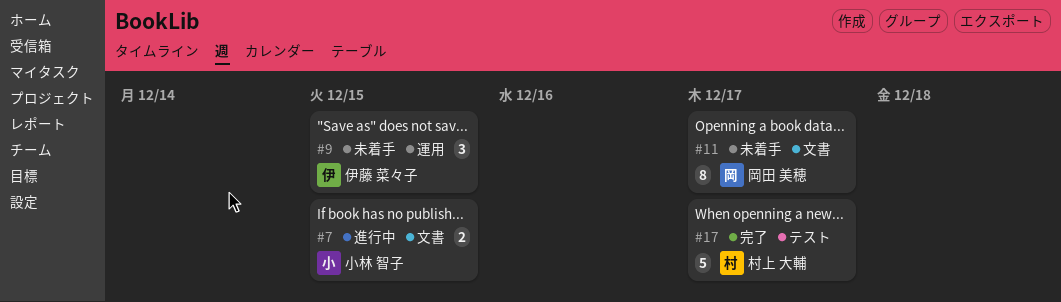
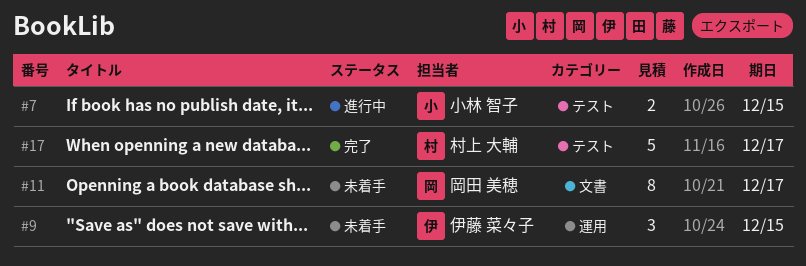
#7, label: 文書 -> テスト

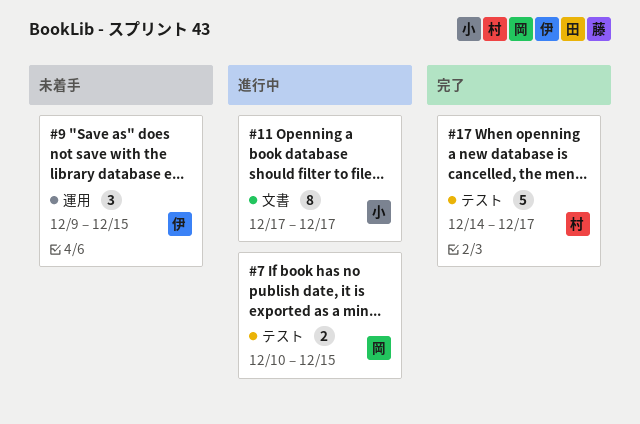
#7, owner: 小林 智子 -> 岡田 美穂
#11, status: 未着手 -> 進行中
#11, owner: 岡田 美穂 -> 小林 智子

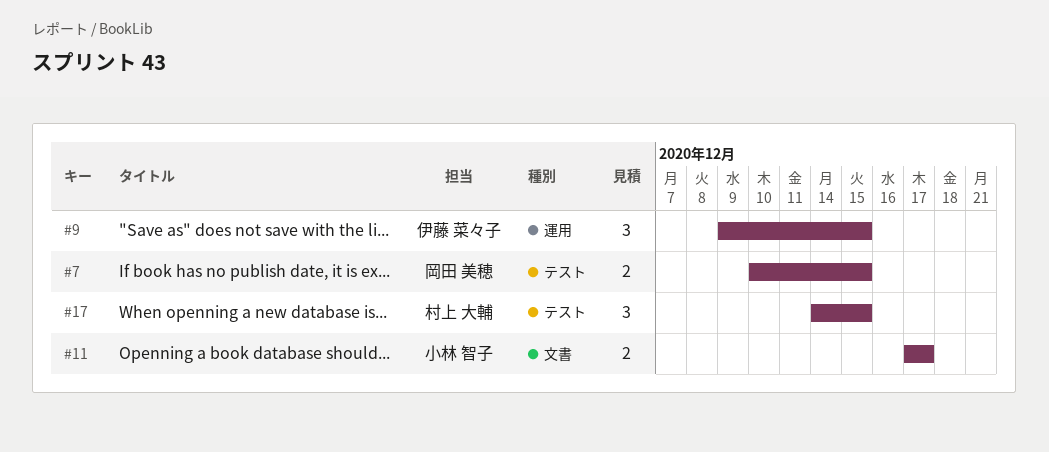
#11, estimate: 8 -> 2
#17, estimate: 5 -> 3
#17, due: Dec 17 -> Dec 15

